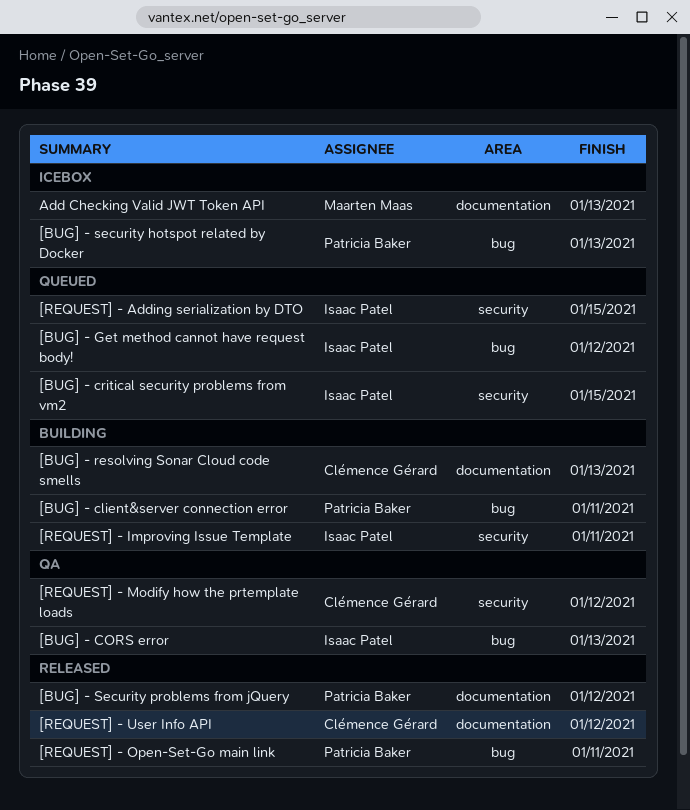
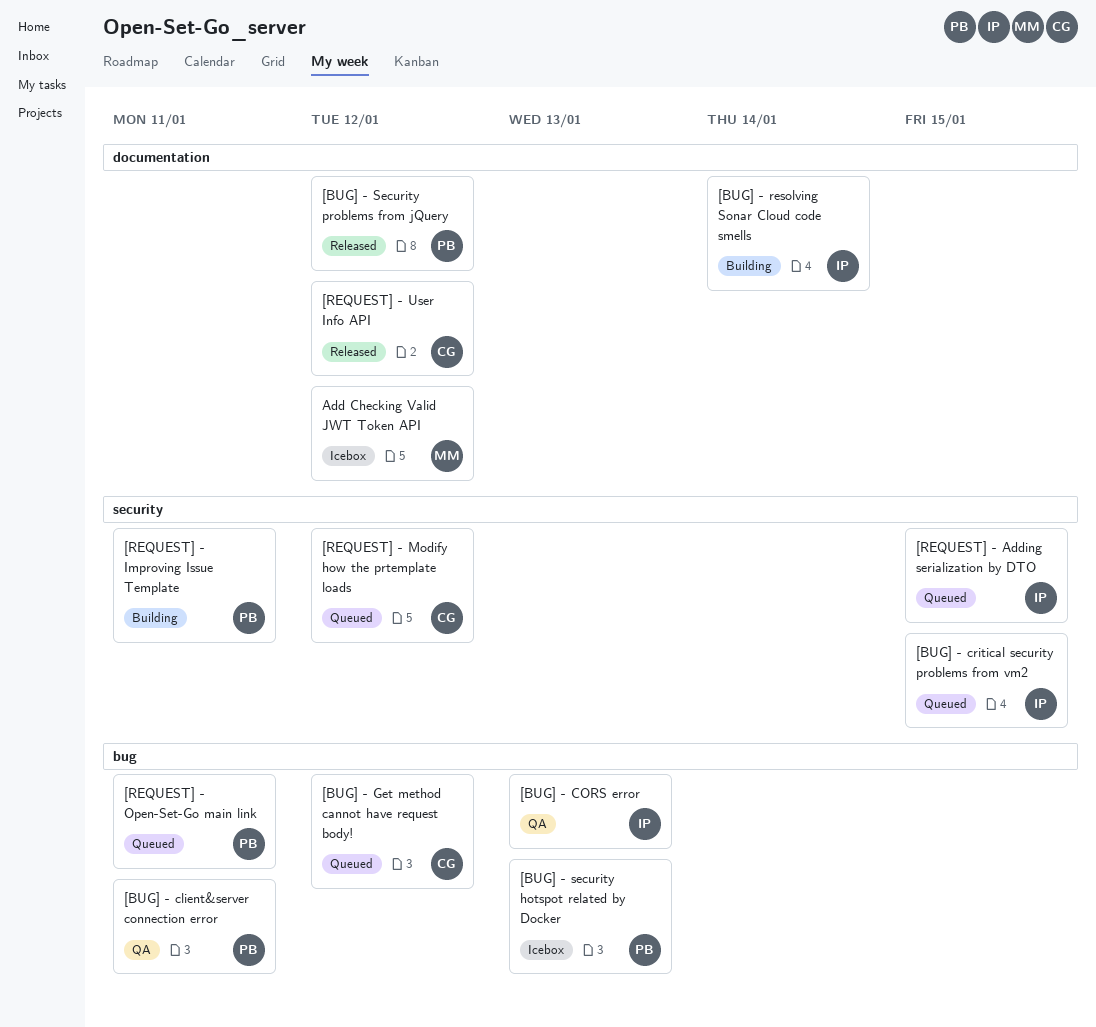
[BUG] - client&server connection error, status: Building -> QA
[BUG] - Get method cannot have request body!, owner: Isaac Patel -> Clémence Gérard
[BUG] - resolving Sonar Cloud code smells, owner: Clémence Gérard -> Isaac Patel
[BUG] - resolving Sonar Cloud code smells, due: Jan 13 -> Jan 14
[REQUEST] - Improving Issue Template, owner: Isaac Patel -> Patricia Baker
[REQUEST] - Modify how the prtemplate loads, status: QA -> Queued
[REQUEST] - Open-Set-Go main link, status: Released -> Queued
Add Checking Valid JWT Token API, due: Jan 13 -> Jan 12

